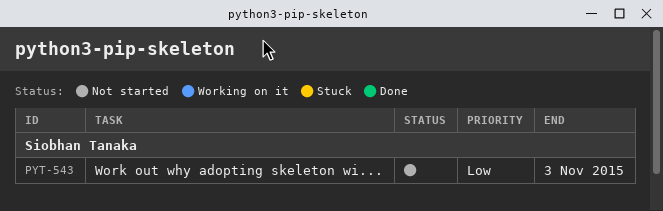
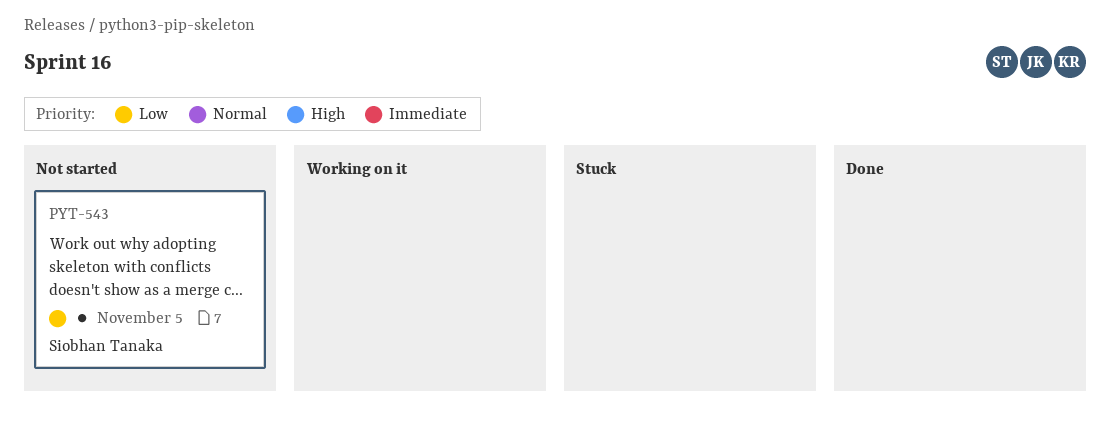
PYT-543, due: Nov 3 -> Nov 5

